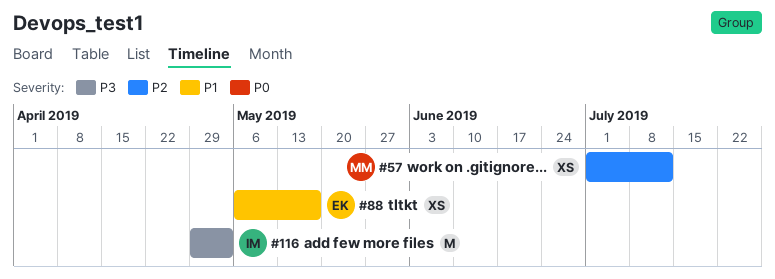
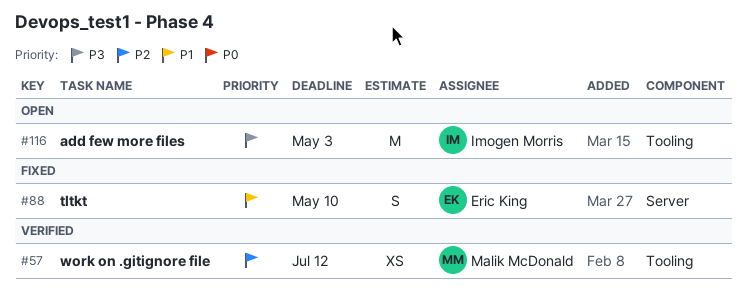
#88, estimate: XS -> S
#88, due: May 17 -> May 10

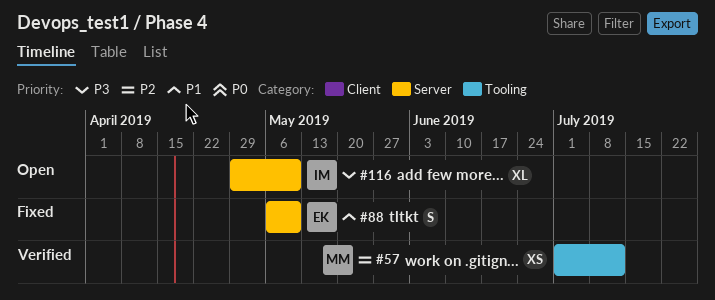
#116, label: Tooling -> Server
#116, estimate: M -> XL
#116, due: May 3 -> May 10

